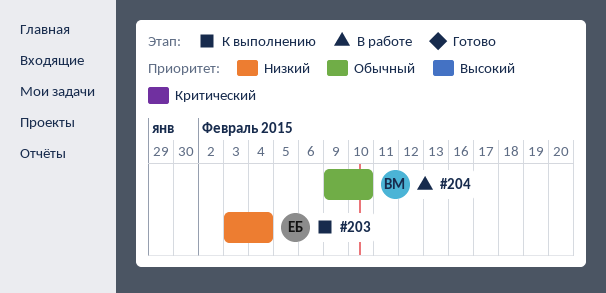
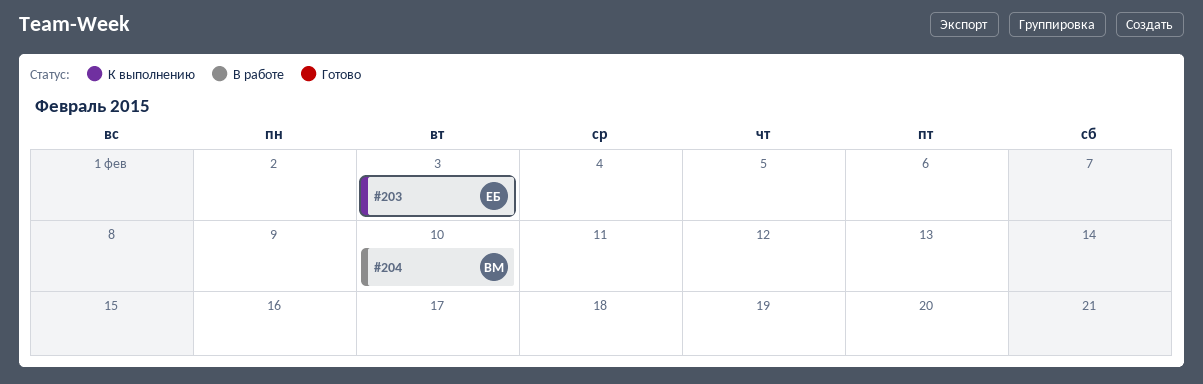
#203, due: Feb 4 -> Feb 3

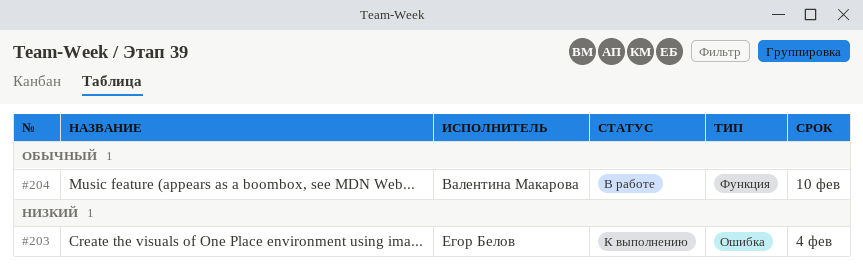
#203, due: Feb 3 -> Feb 4

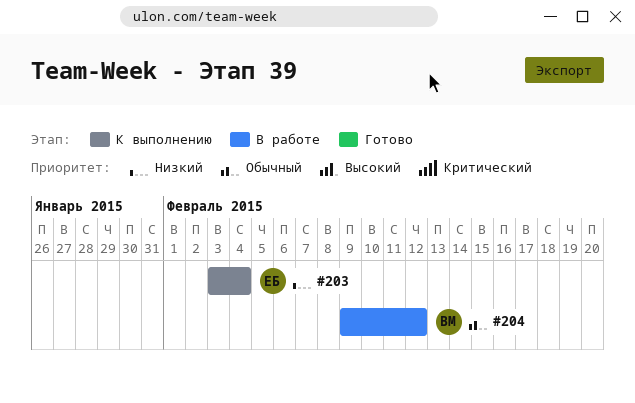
#204, due: Feb 10 -> Feb 12

